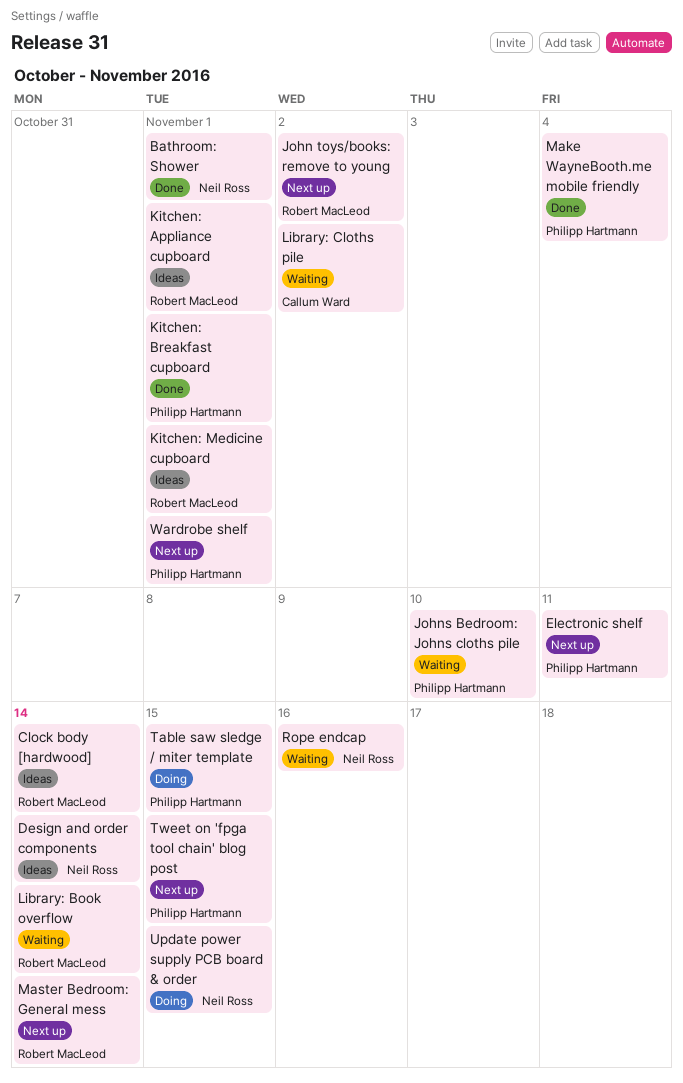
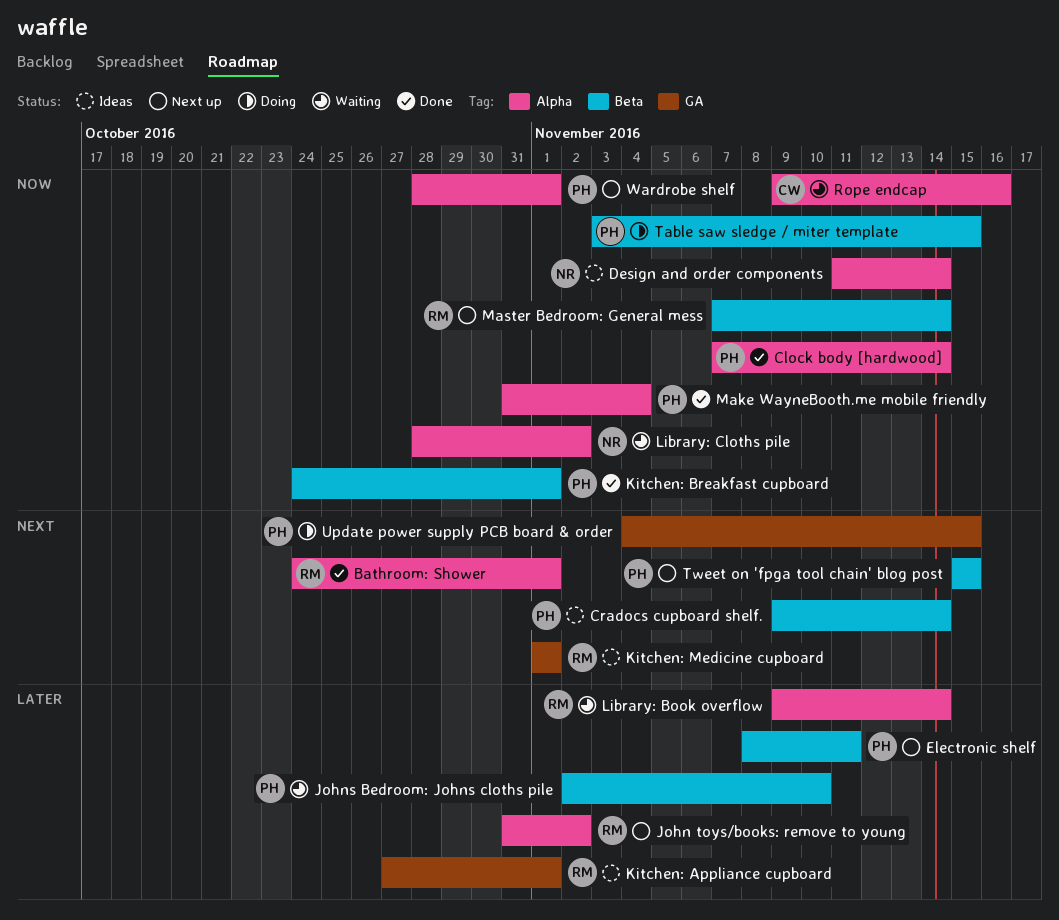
Bathroom: Shower, owner: Neil Ross -> Robert MacLeod
Clock body [hardwood], status: Ideas -> Done
Clock body [hardwood], owner: Robert MacLeod -> Philipp Hartmann
Cradocs cupboard shelf.: none -> present
Library: Cloths pile, owner: Callum Ward -> Neil Ross
Rope endcap, owner: Neil Ross -> Callum Ward
Update power supply PCB board & order, owner: Neil Ross -> Philipp Hartmann

